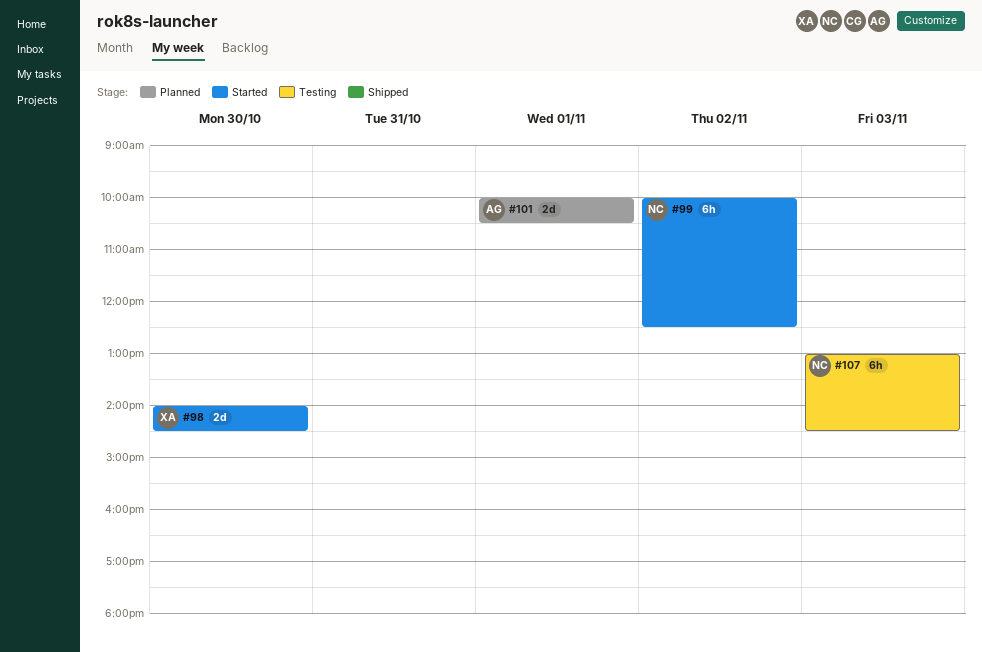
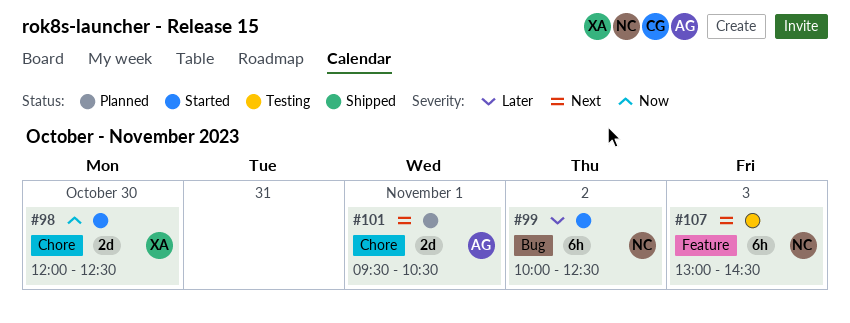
#98, begins: 14:00 -> 12:00
#98, ends: 14:30 -> 12:30
#101, begins: 10:00 -> 09:30

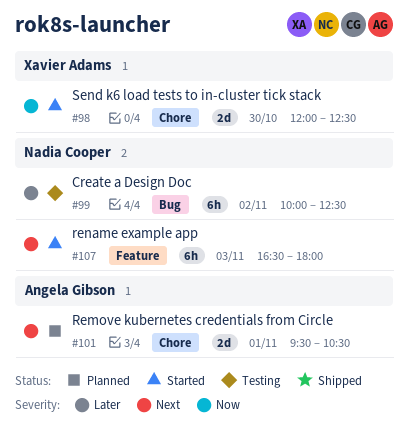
#99, status: Started -> Testing
#107, status: Testing -> Started
#107, begins: 13:00 -> 16:30
#107, ends: 14:30 -> 18:00

